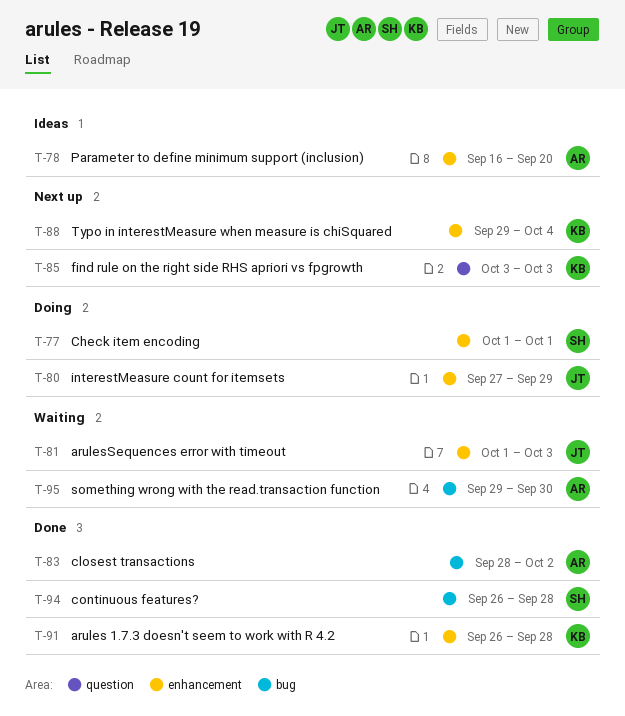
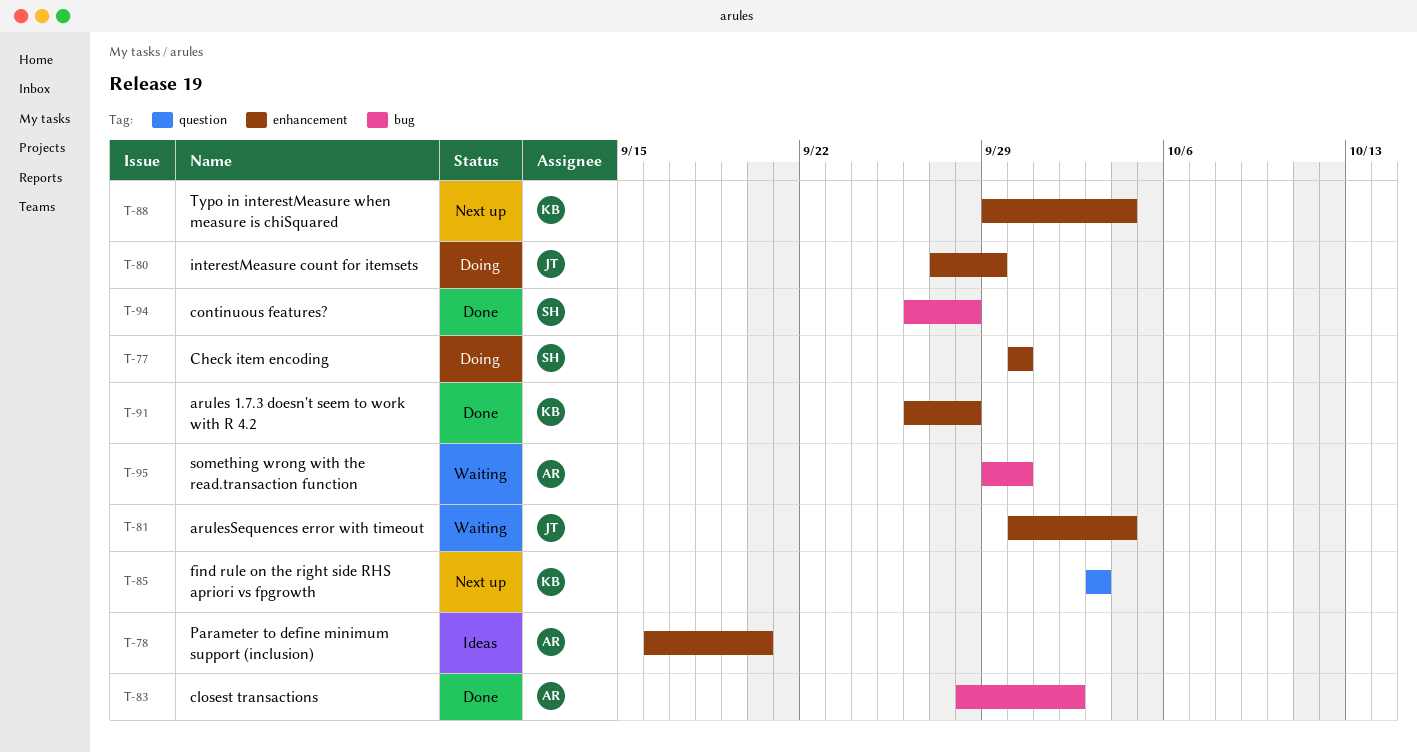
T-77, start: Oct 1 -> Sep 30
T-77, due: Oct 1 -> Sep 30
T-81, start: Oct 1 -> Sep 30
T-81, due: Oct 3 -> Oct 4

